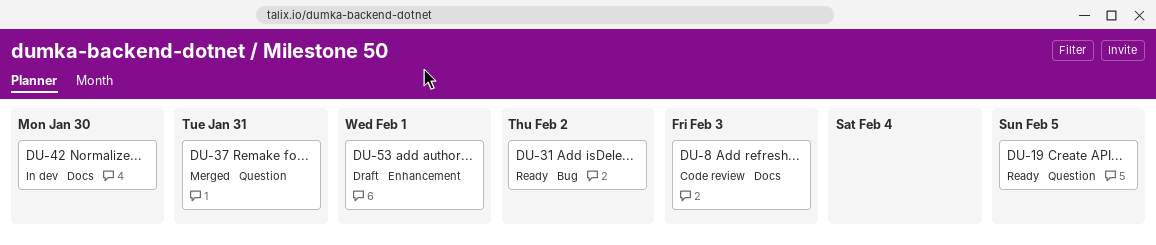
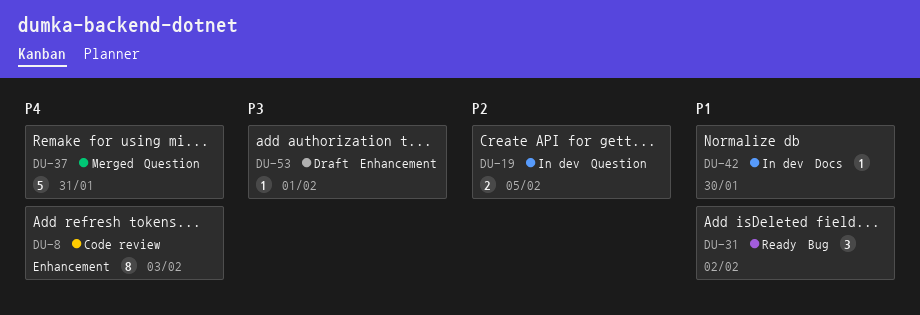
DU-8, label: Docs -> Enhancement
DU-19, status: Ready -> In dev

